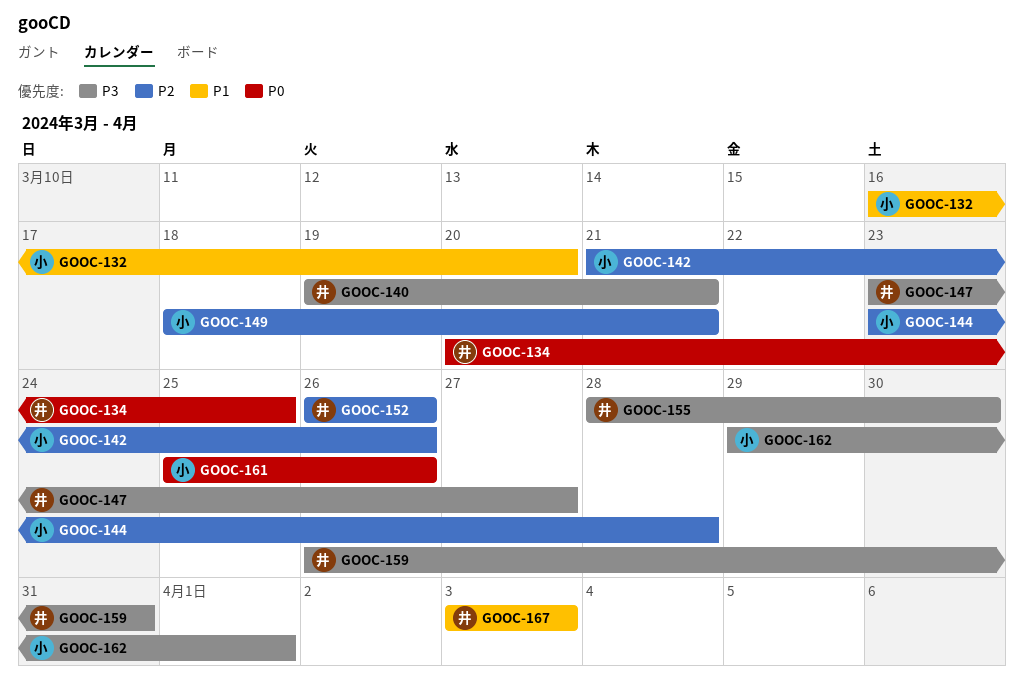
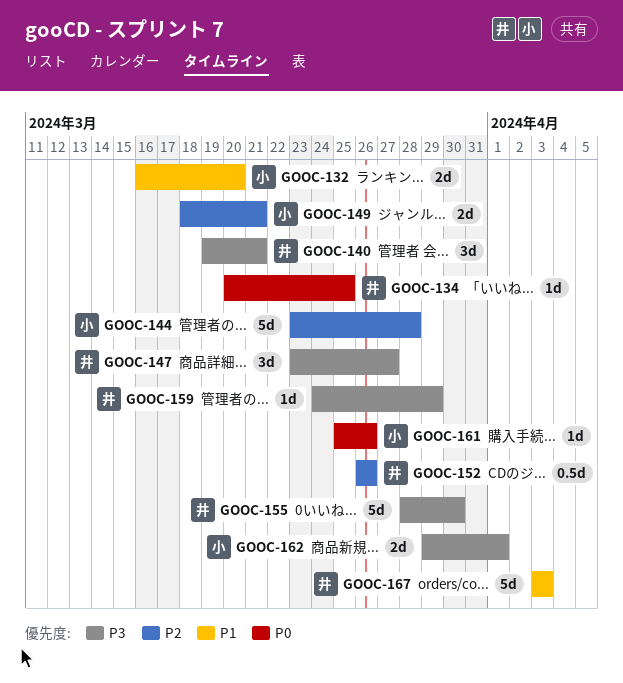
GOOC-142: present -> none
GOOC-159, start: Mar 26 -> Mar 24
GOOC-159, due: Mar 31 -> Mar 29

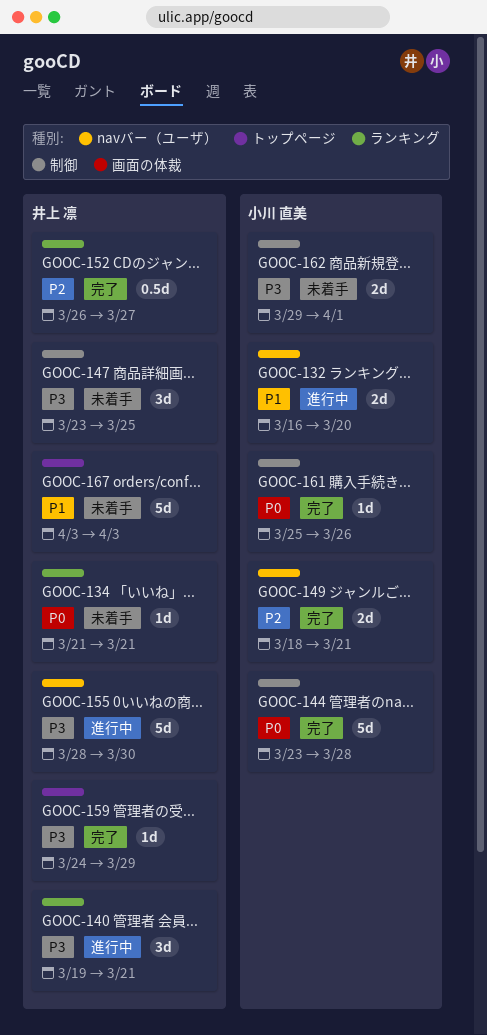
GOOC-134, start: Mar 20 -> Mar 21
GOOC-134, due: Mar 25 -> Mar 21
GOOC-144, priority: P2 -> P0
GOOC-147, due: Mar 27 -> Mar 25
GOOC-152, due: Mar 26 -> Mar 27

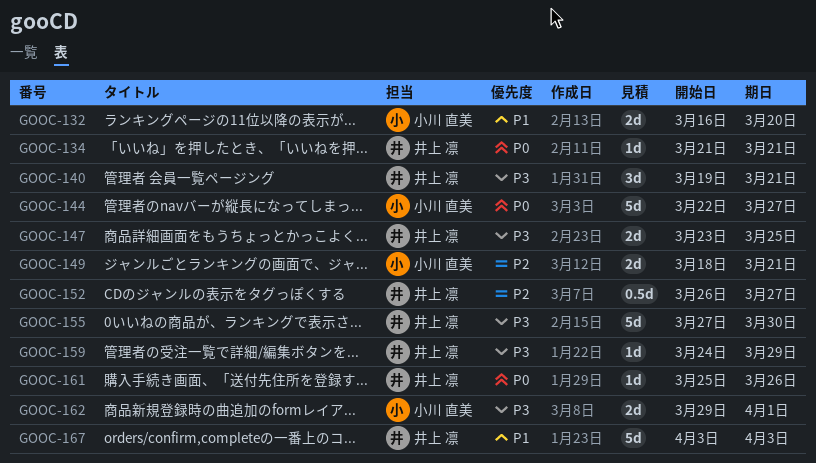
GOOC-144, start: Mar 23 -> Mar 22
GOOC-144, due: Mar 28 -> Mar 27
GOOC-147, estimate: 3d -> 2d
GOOC-155, start: Mar 28 -> Mar 27
GOOC-161, owner: 小川 直美 -> 井上 凛

